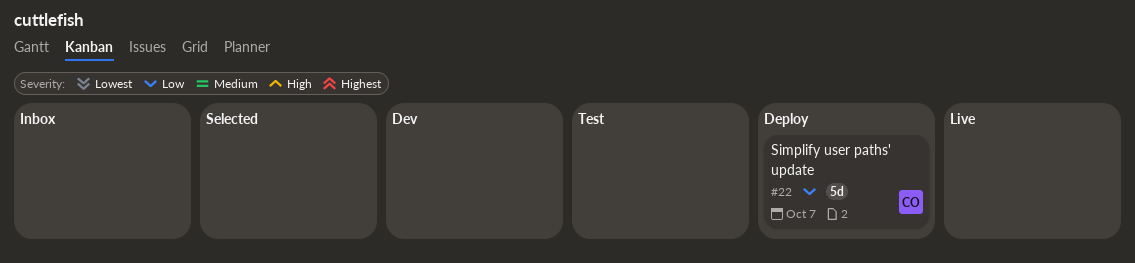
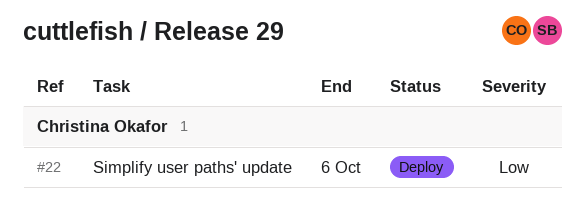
#22, due: Oct 7 -> Oct 6

